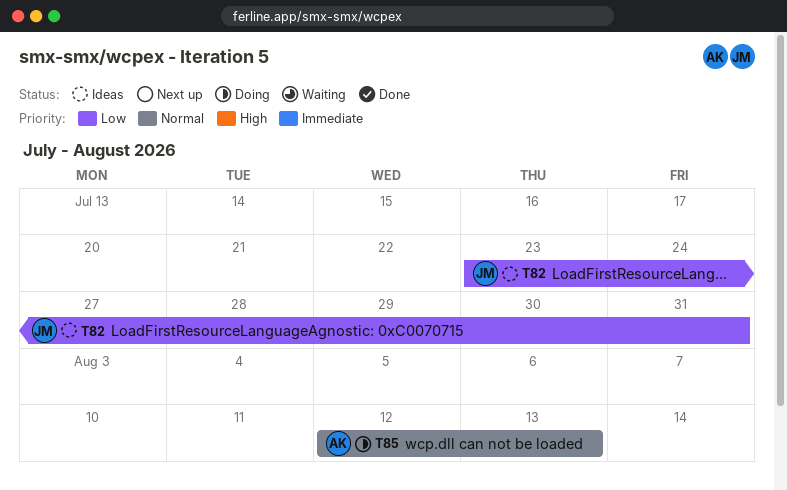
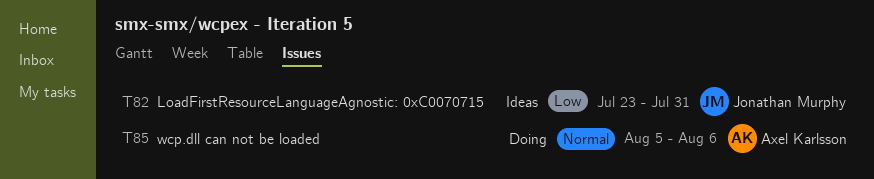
T85, start: Aug 12 -> Aug 5
T85, due: Aug 13 -> Aug 6

